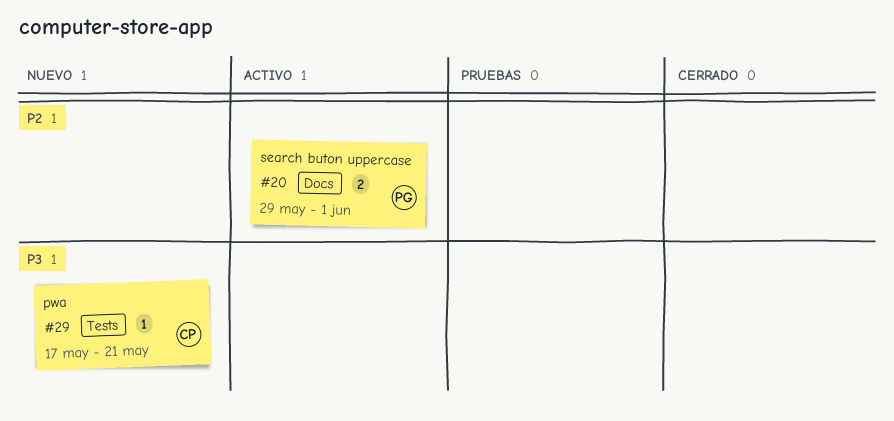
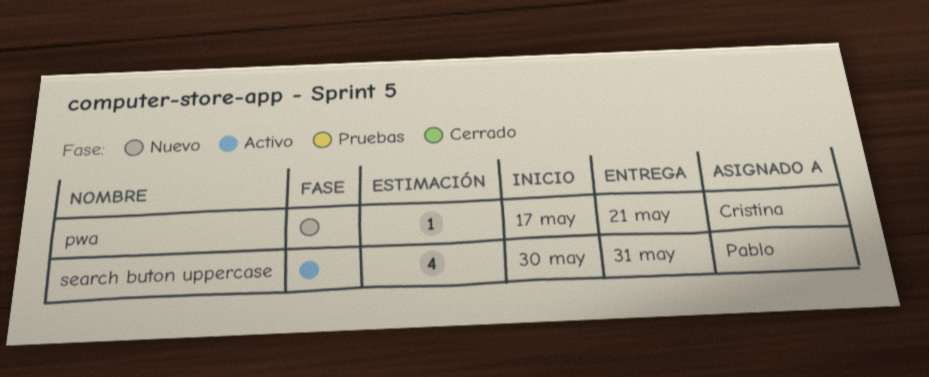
search buton uppercase, estimate: 2 -> 4
search buton uppercase, start: May 29 -> May 30
search buton uppercase, due: Jun 1 -> May 31

